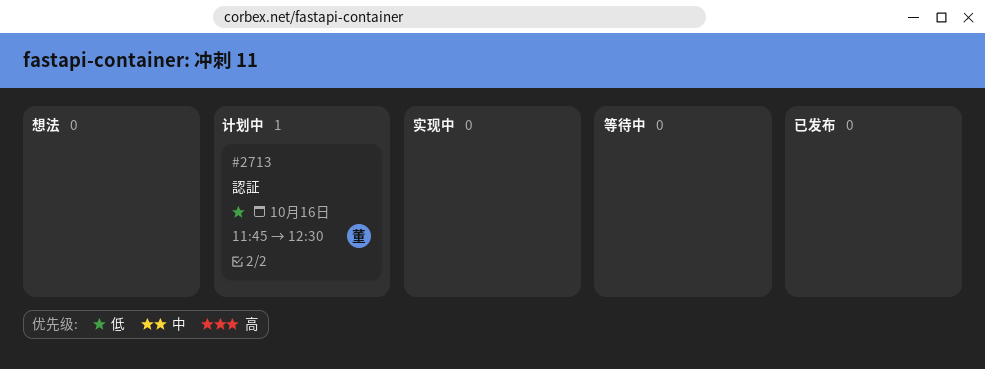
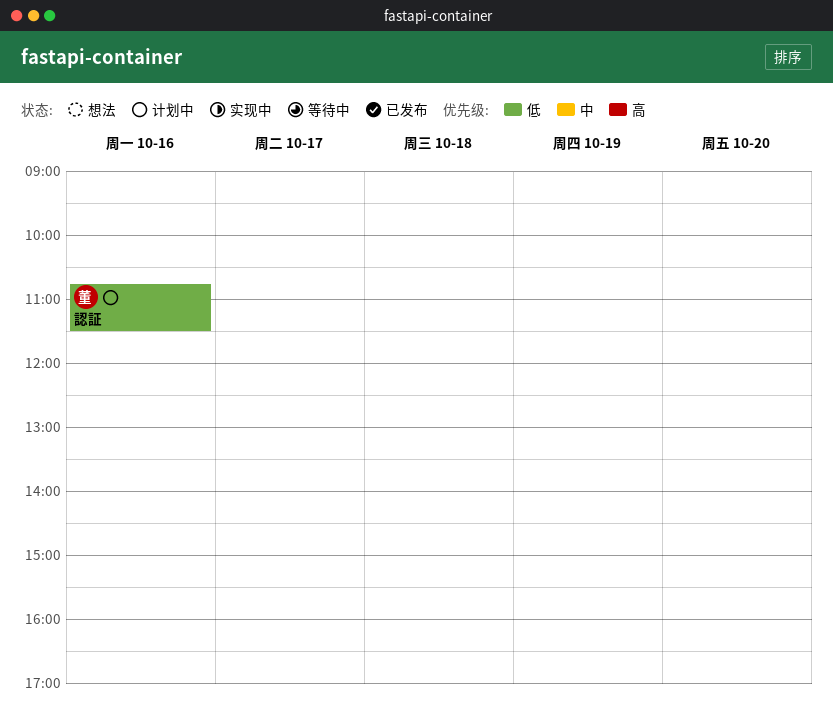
認証, begins: 11:45 -> 10:45
認証, ends: 12:30 -> 11:30

